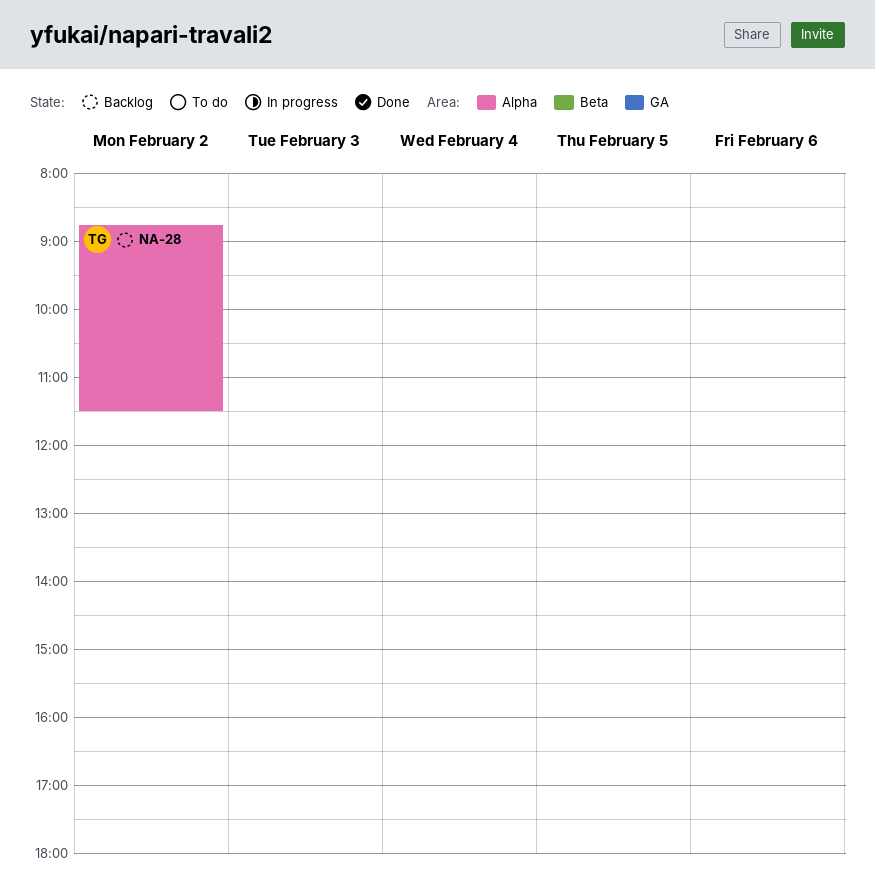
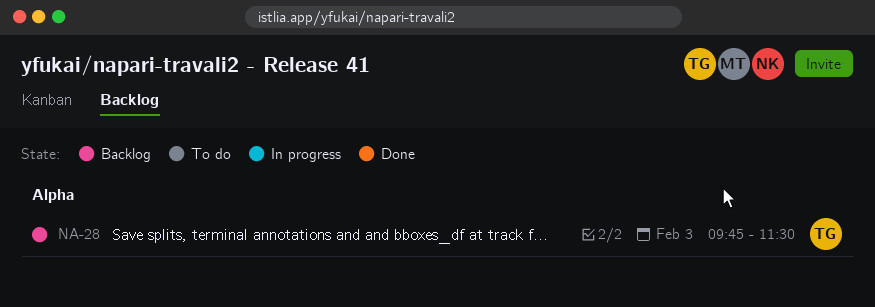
NA-28, day: Feb 2 -> Feb 3
NA-28, begins: 08:45 -> 09:45

